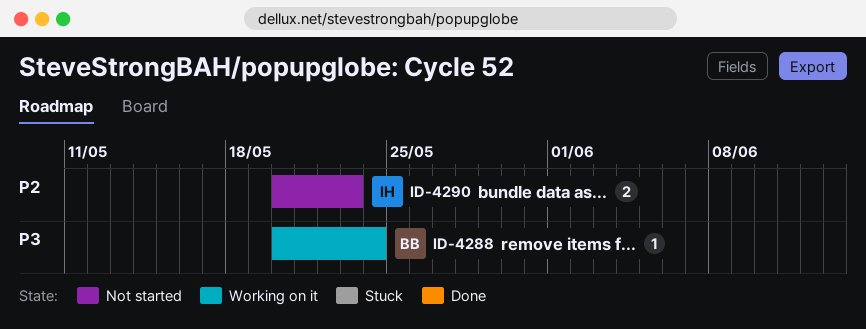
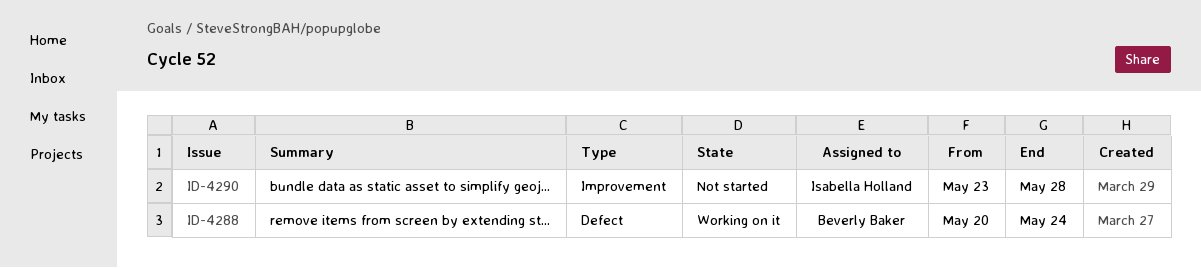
ID-4290, start: May 20 -> May 23
ID-4290, due: May 23 -> May 28

